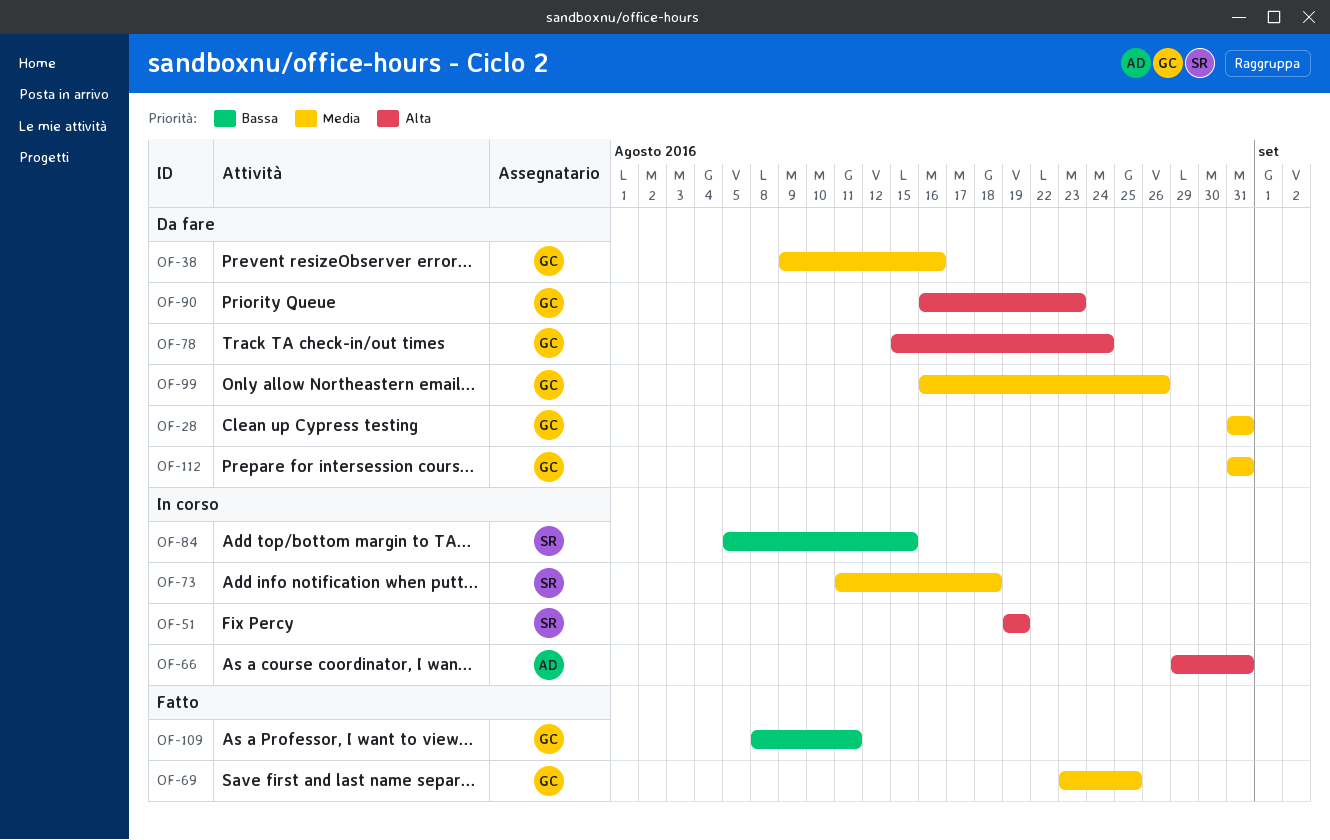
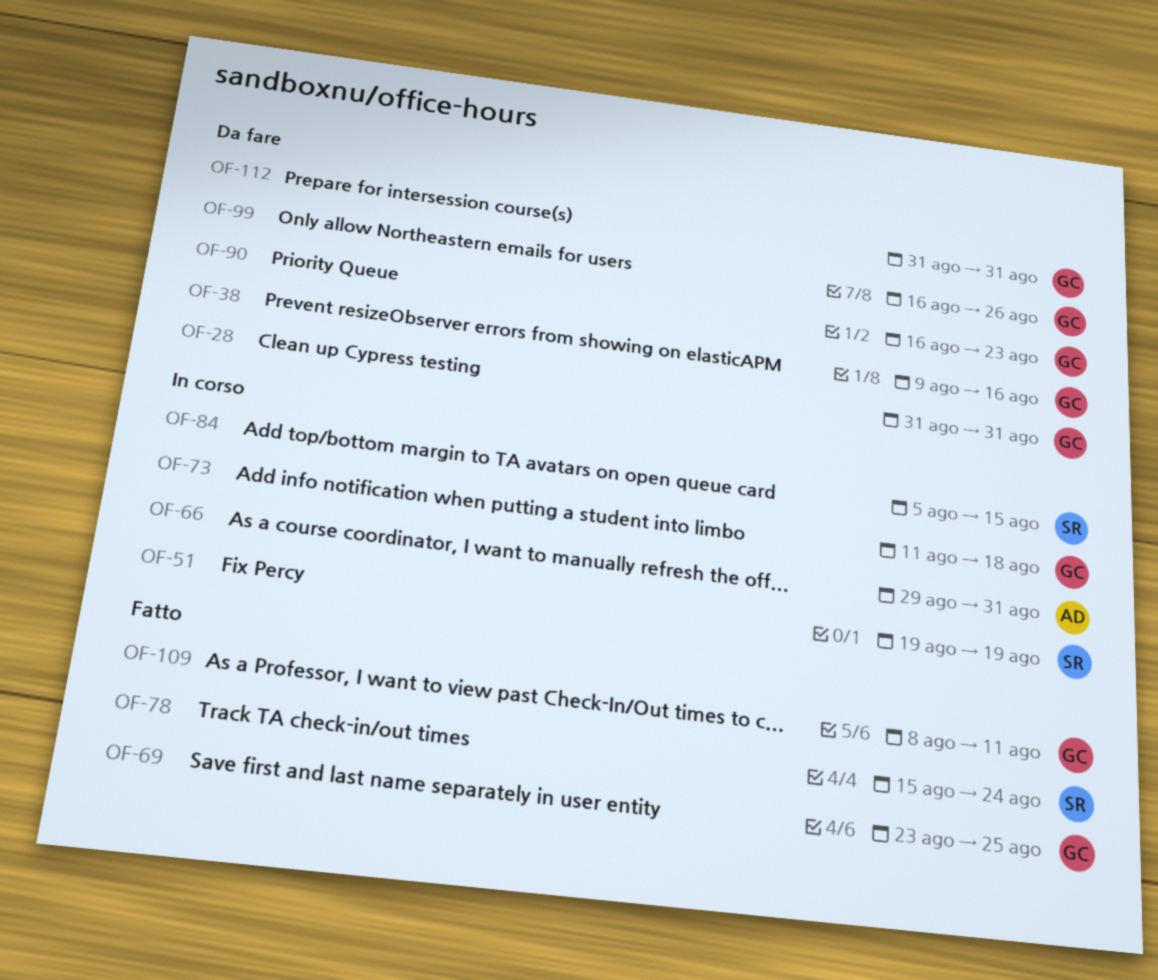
OF-73, owner: SR -> GC
OF-78, status: Da fare -> Fatto
OF-78, owner: GC -> SR

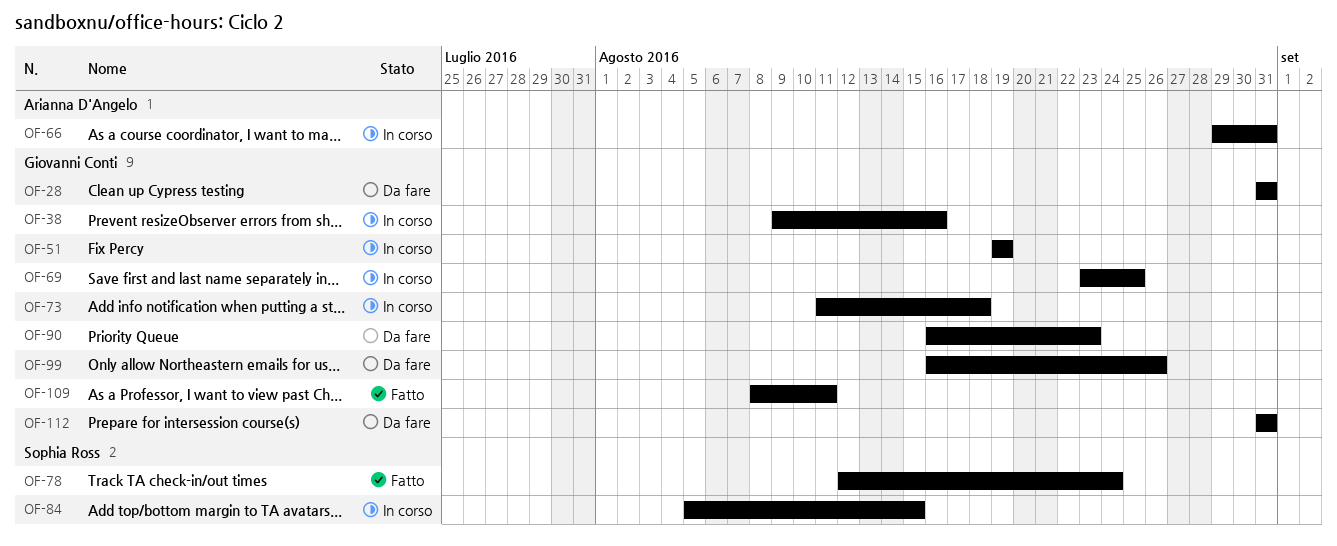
OF-38, status: Da fare -> In corso
OF-51, owner: Sophia Ross -> Giovanni Conti
OF-69, status: Fatto -> In corso
OF-78, start: Aug 15 -> Aug 12

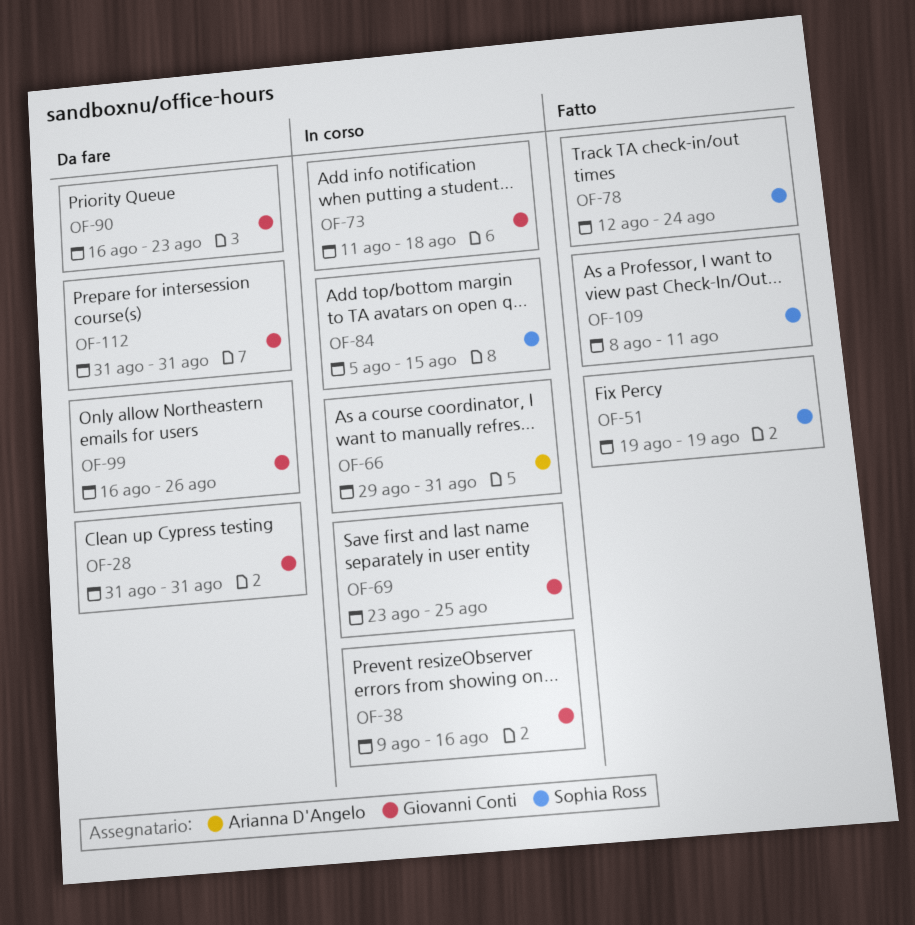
OF-51, status: In corso -> Fatto
OF-51, owner: Giovanni Conti -> Sophia Ross
OF-109, owner: Giovanni Conti -> Sophia Ross

